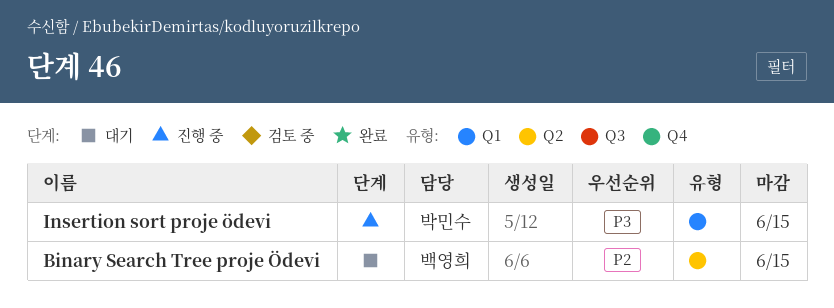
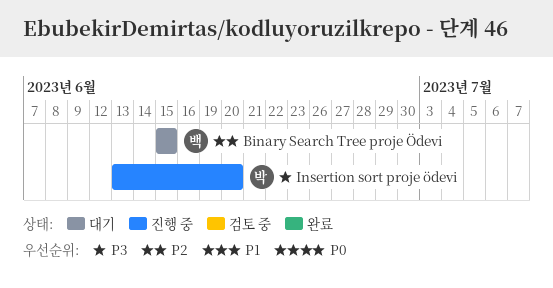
Insertion sort proje ödevi, due: Jun 15 -> Jun 20

